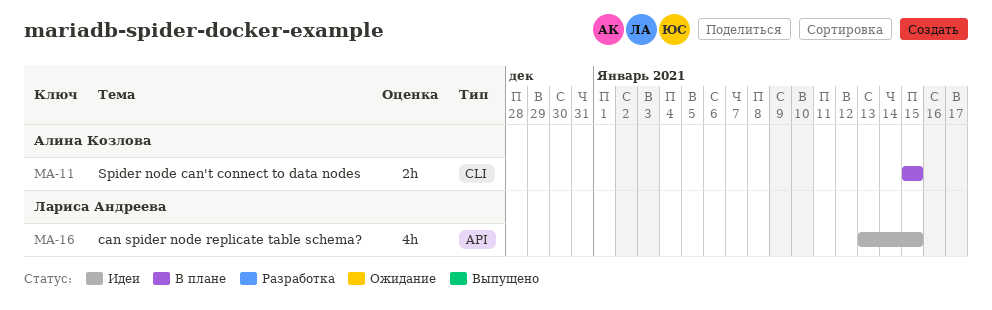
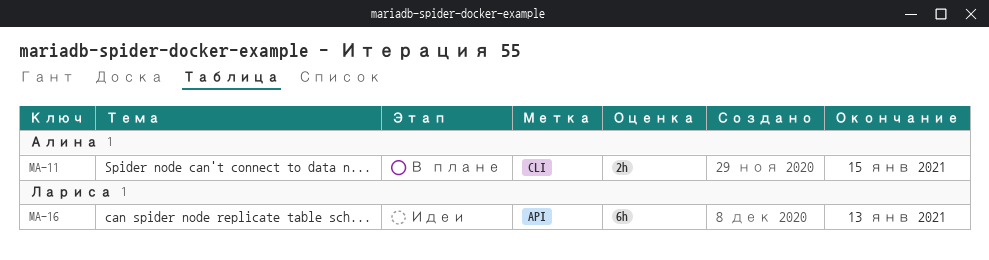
MA-16, estimate: 4h -> 6h
MA-16, due: Jan 15 -> Jan 13

